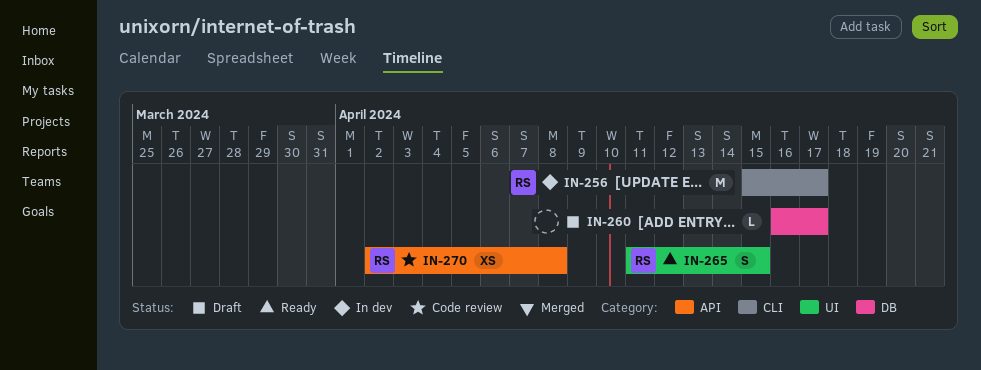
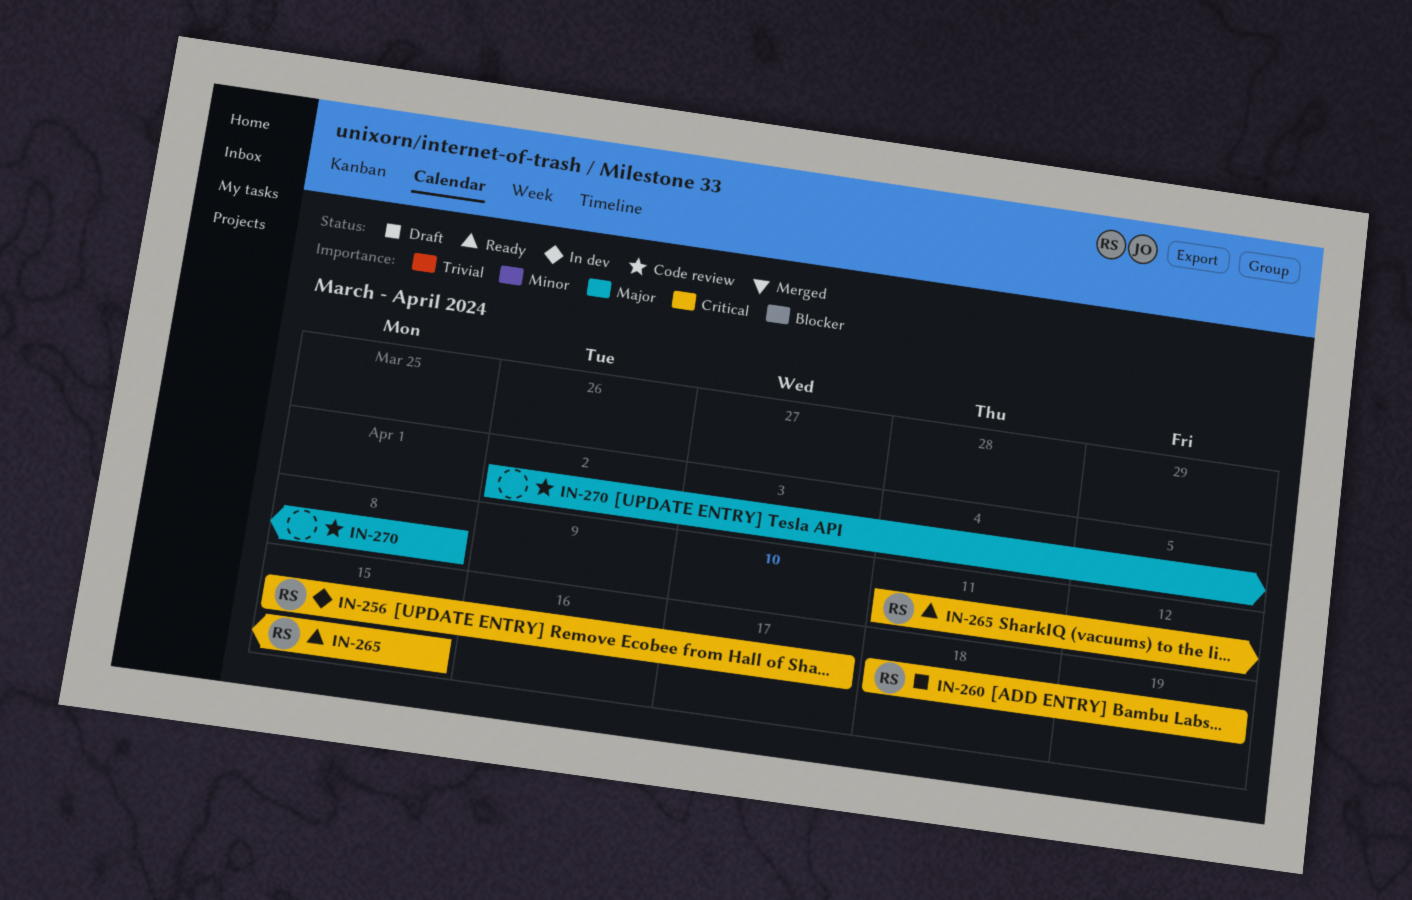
IN-260, owner: none -> RS
IN-260, start: Apr 16 -> Apr 18
IN-260, due: Apr 17 -> Apr 19
IN-270, owner: RS -> none

